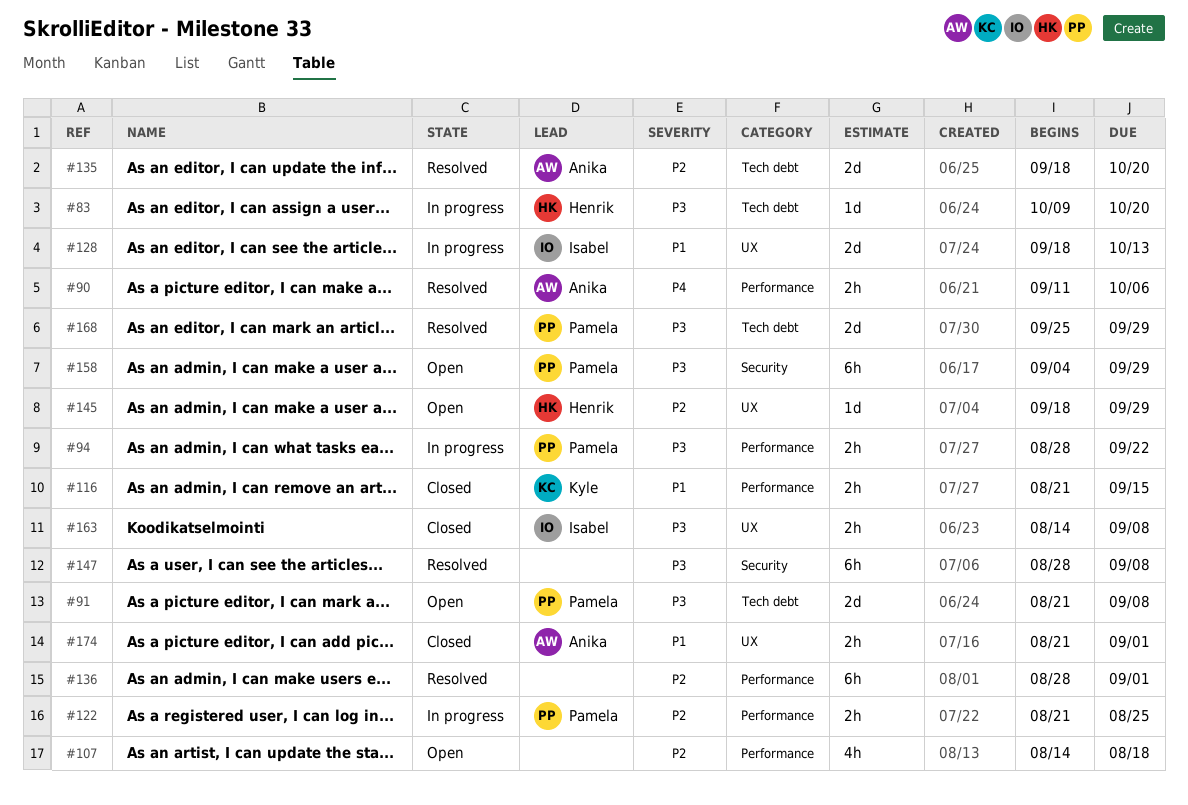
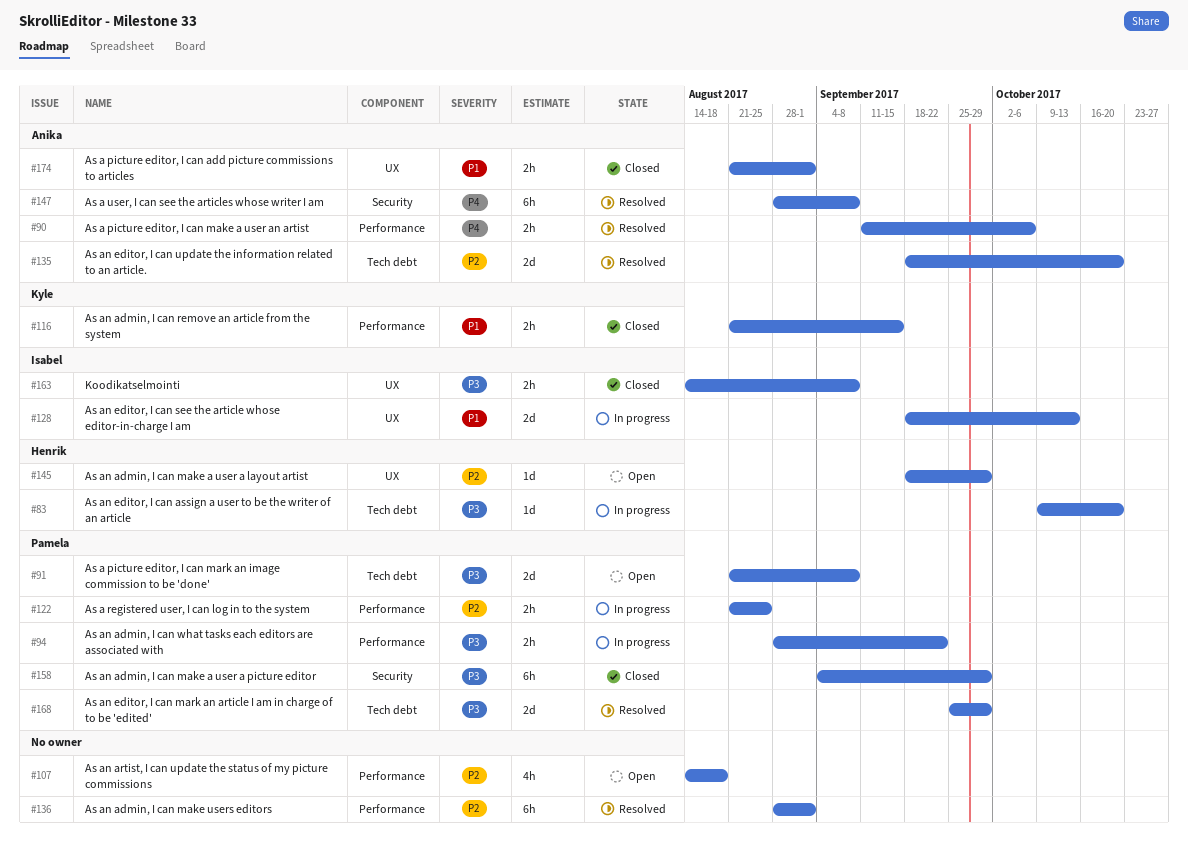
#147, owner: none -> Anika
#147, priority: P3 -> P4
#158, status: Open -> Closed

